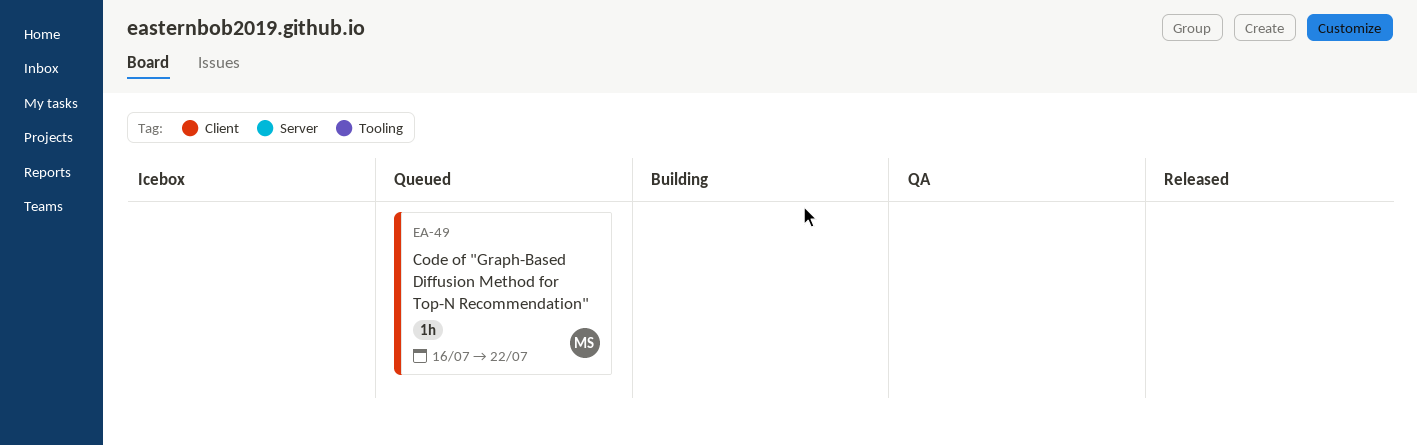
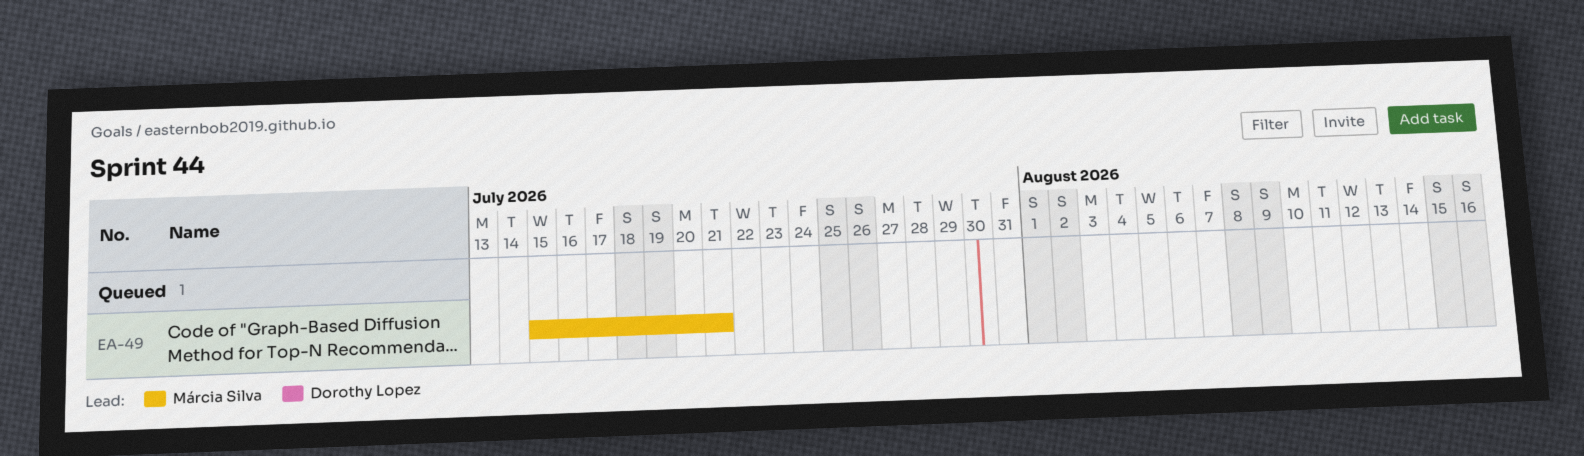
EA-49, start: Jul 16 -> Jul 15
EA-49, due: Jul 22 -> Jul 21

